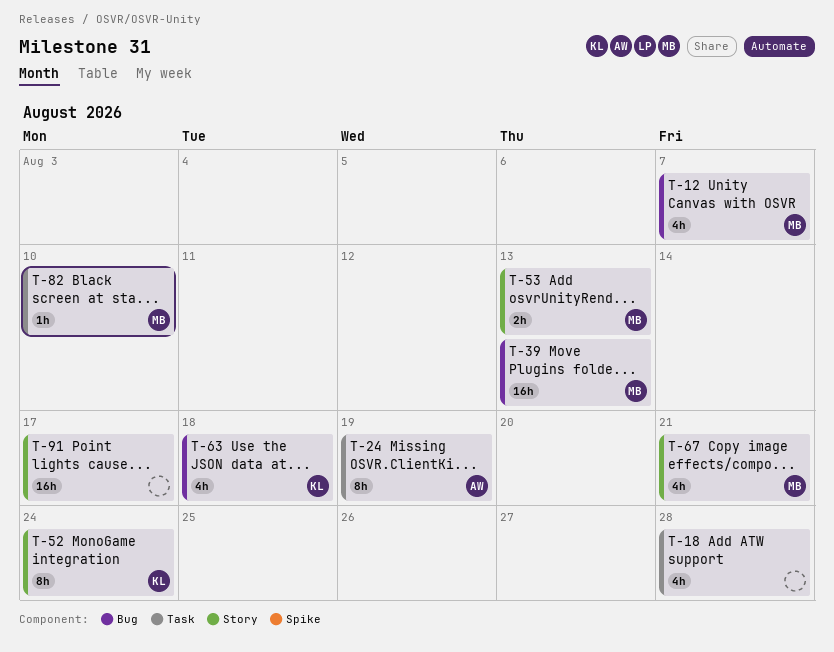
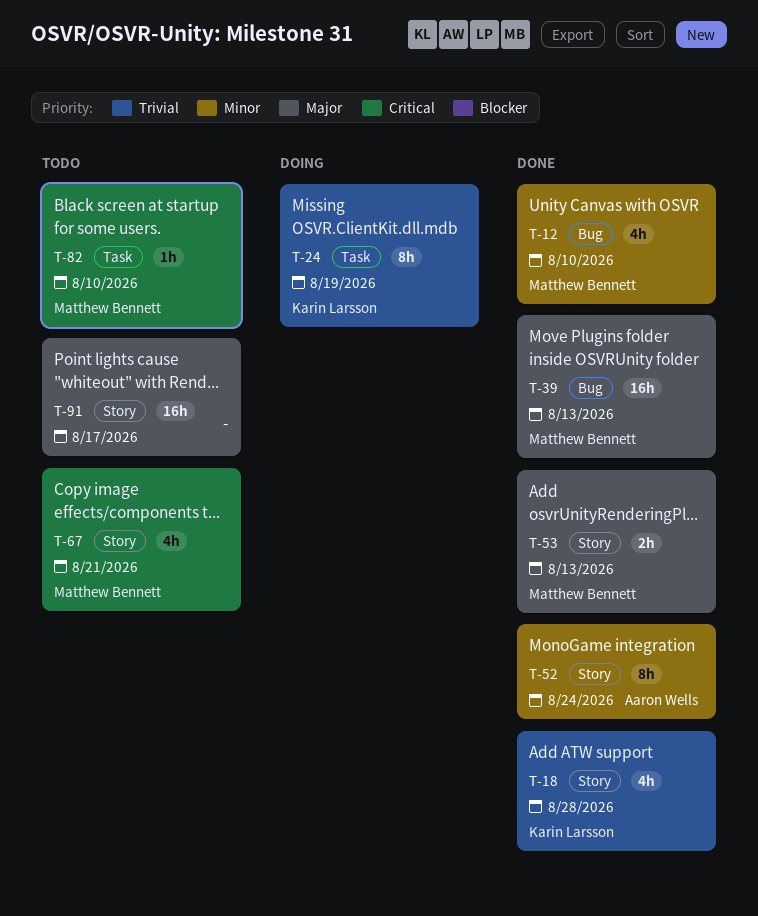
T-12, due: Aug 7 -> Aug 10
T-18, owner: none -> Karin Larsson
T-18, label: Task -> Story
T-24, owner: Aaron Wells -> Karin Larsson
T-52, owner: Karin Larsson -> Aaron Wells
T-63: present -> none

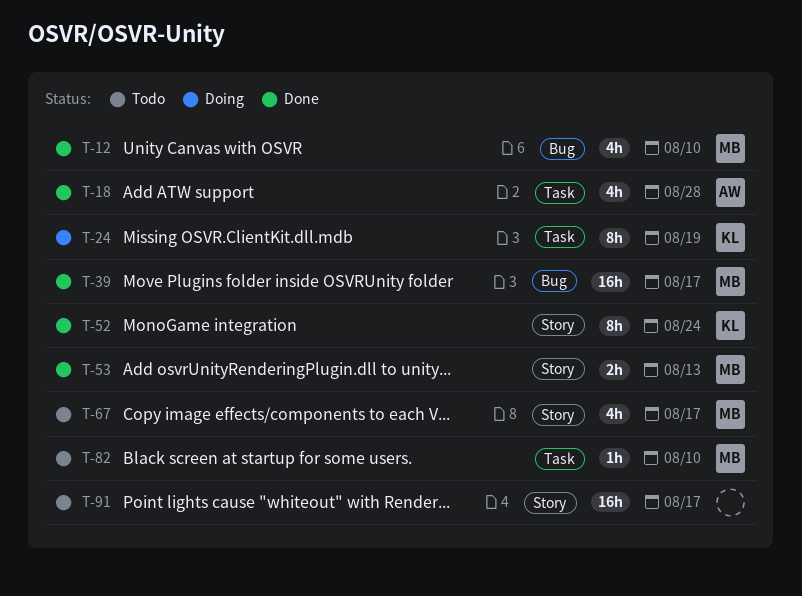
T-18, owner: Karin Larsson -> Aaron Wells
T-18, label: Story -> Task
T-39, due: Aug 13 -> Aug 17
T-52, owner: Aaron Wells -> Karin Larsson
T-67, due: Aug 21 -> Aug 17

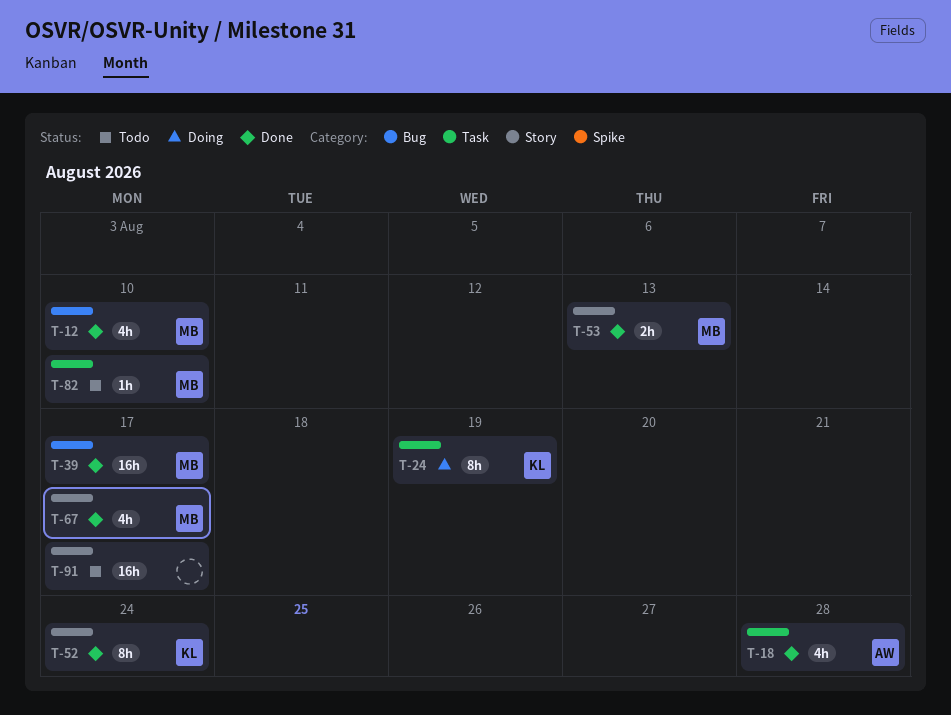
T-67, status: Todo -> Done

